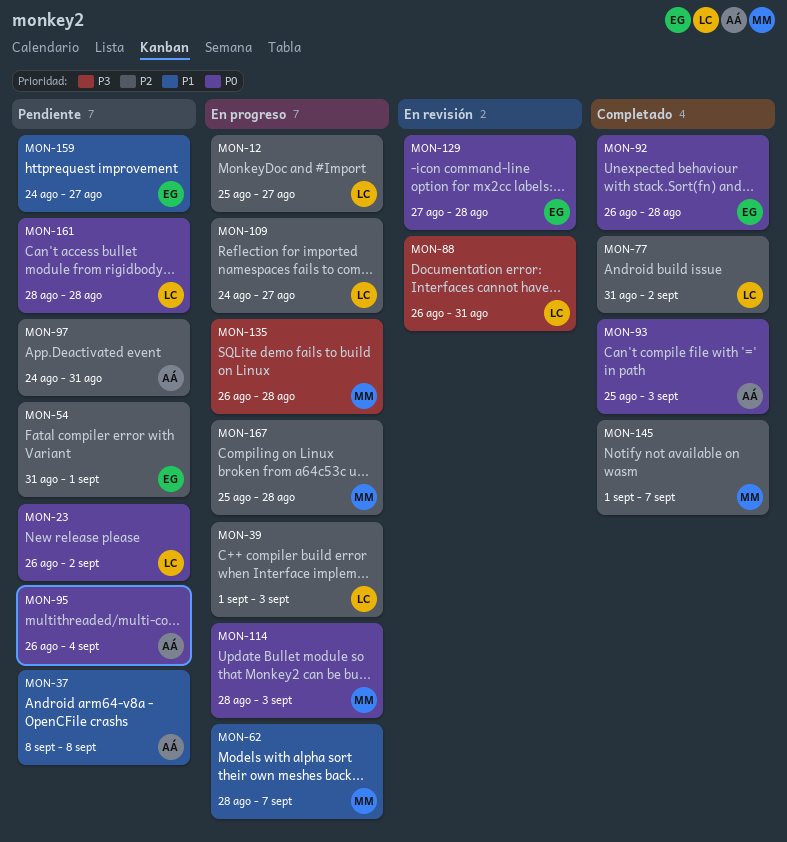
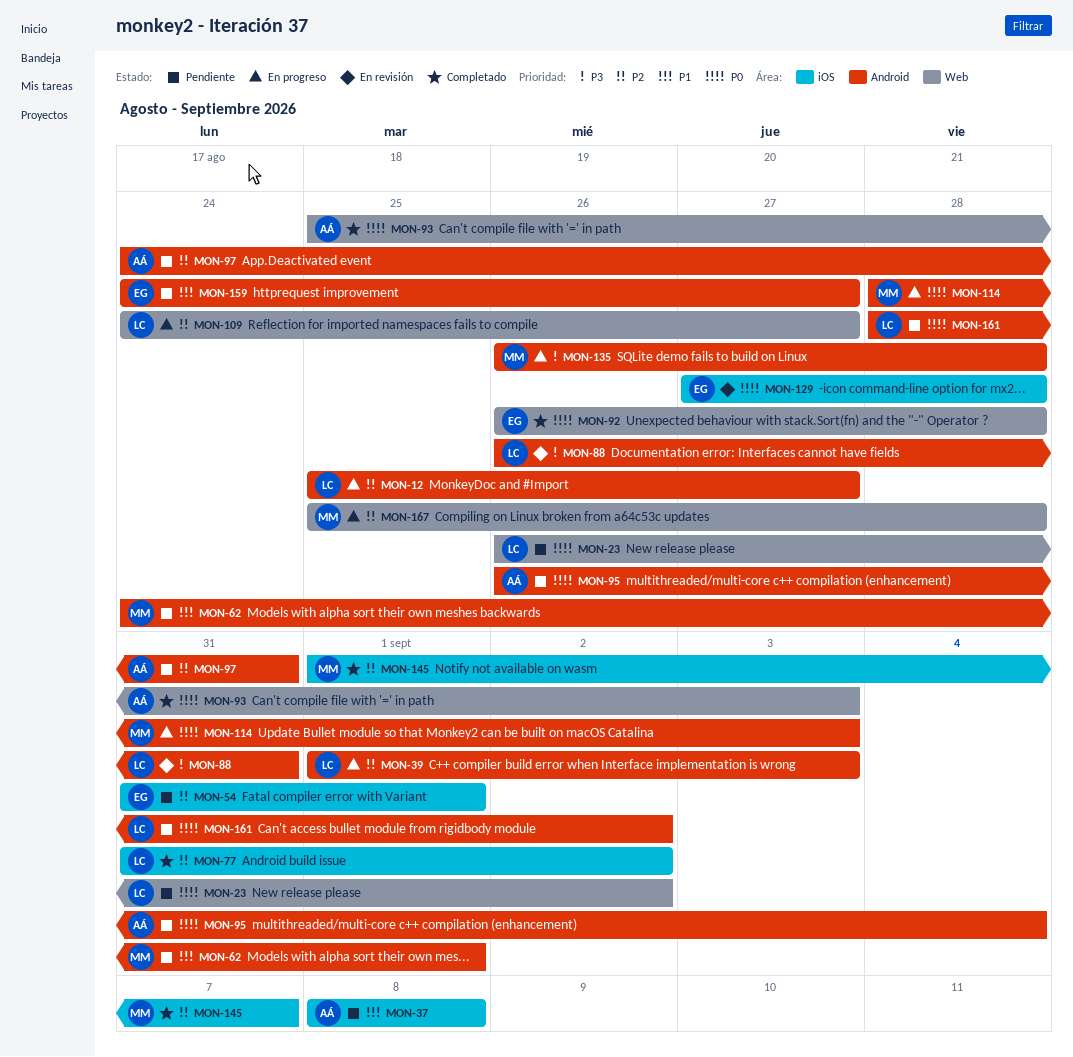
MON-62, status: En progreso -> Pendiente
MON-62, start: Aug 28 -> Aug 24
MON-62, due: Sep 7 -> Sep 1
MON-161, due: Aug 28 -> Sep 2

